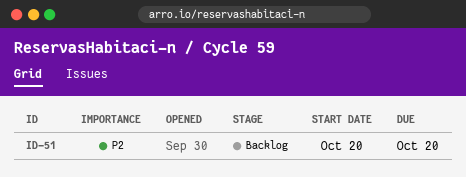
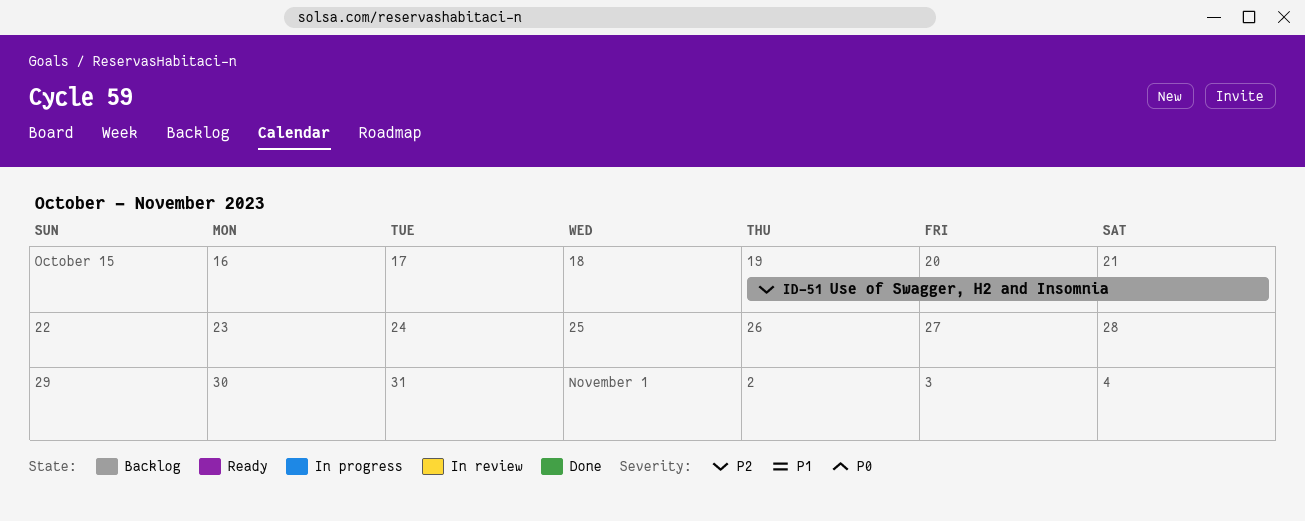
ID-51, start: Oct 20 -> Oct 19
ID-51, due: Oct 20 -> Oct 21

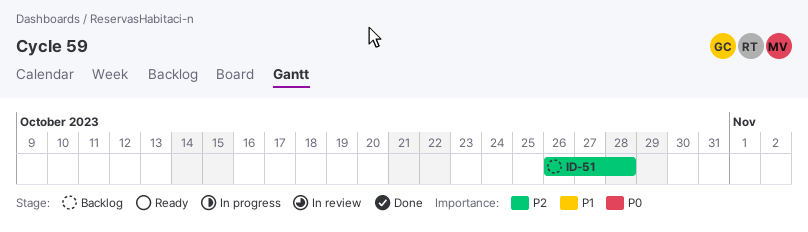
ID-51, start: Oct 19 -> Oct 26
ID-51, due: Oct 21 -> Oct 28

